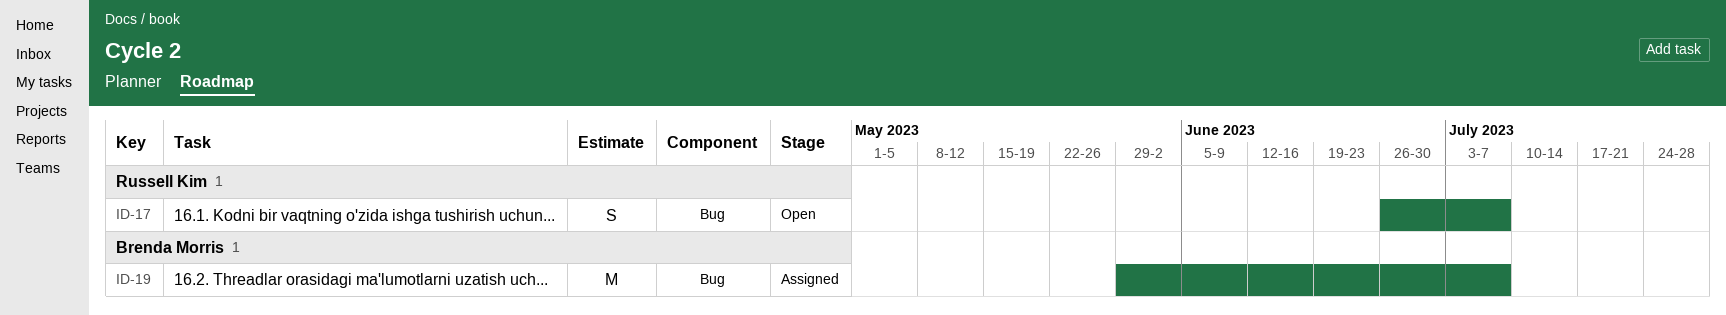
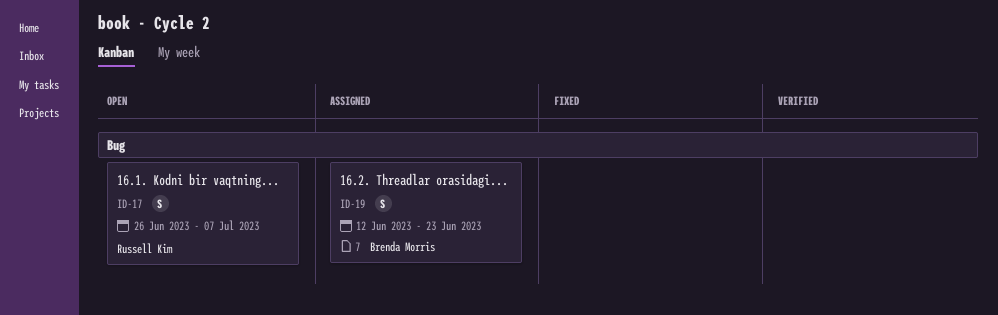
ID-19, estimate: M -> S
ID-19, start: May 29 -> Jun 12
ID-19, due: Jul 7 -> Jun 23

